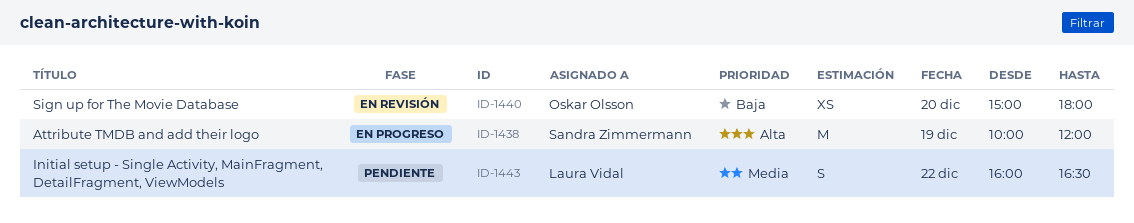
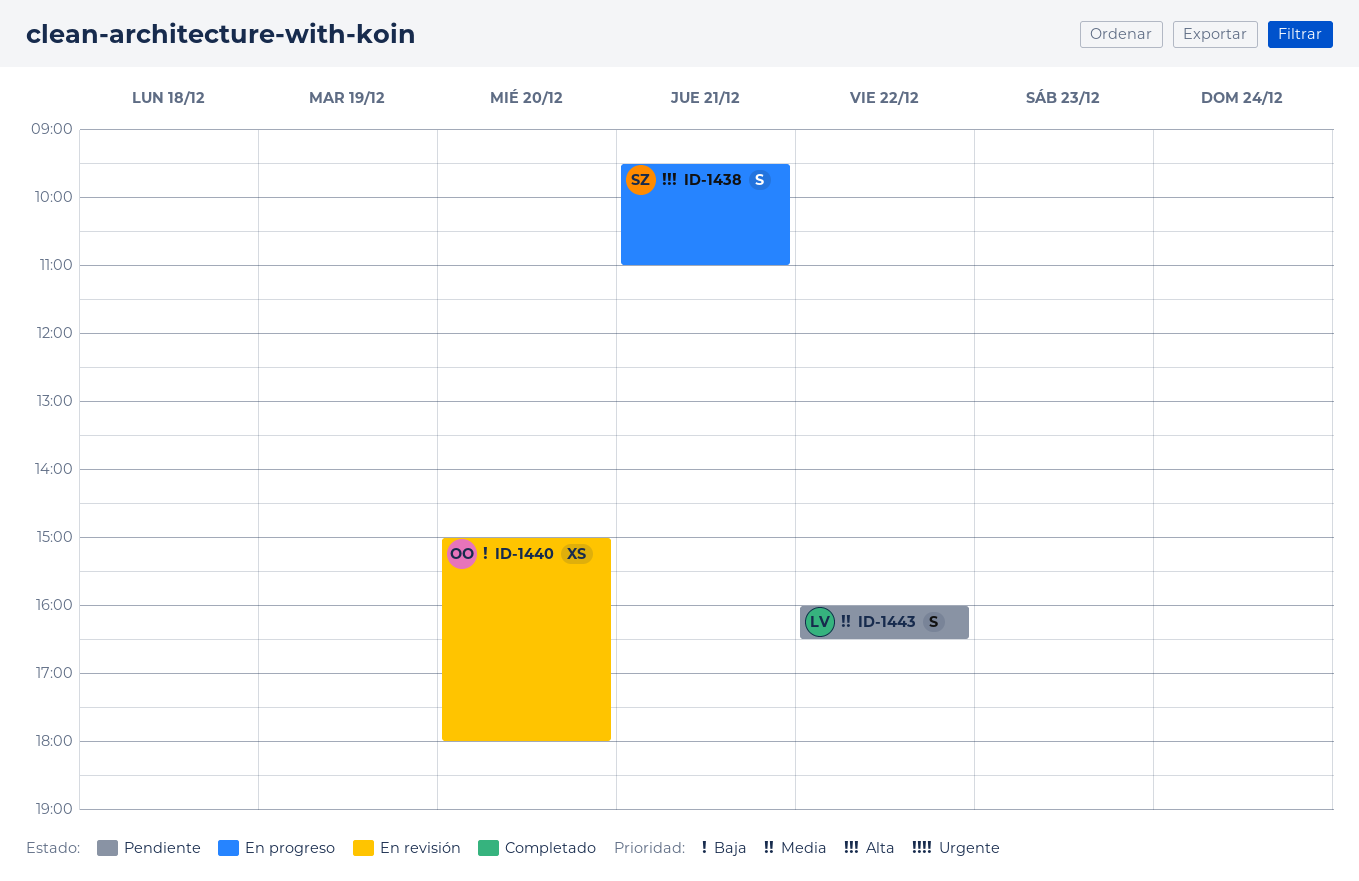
ID-1438, estimate: M -> S
ID-1438, day: Dec 19 -> Dec 21
ID-1438, begins: 10:00 -> 09:30
ID-1438, ends: 12:00 -> 11:00

